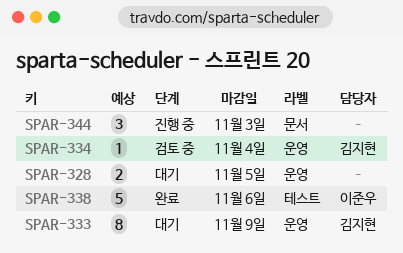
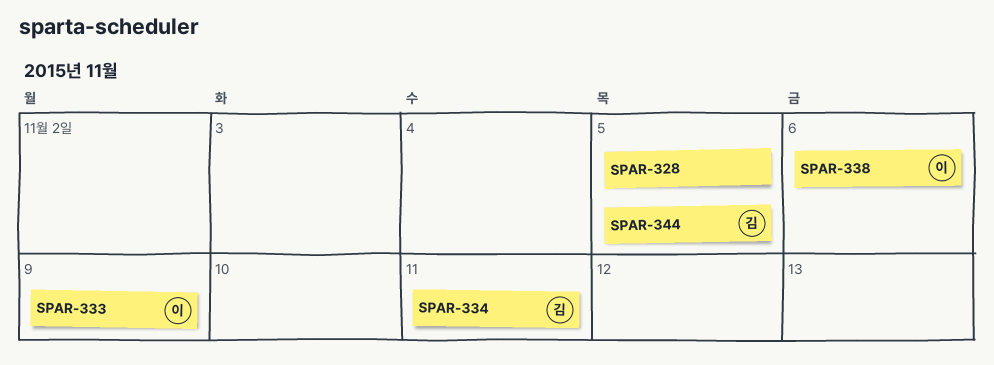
SPAR-333, owner: 김지현 -> 이준우
SPAR-334, due: Nov 4 -> Nov 11
SPAR-344, owner: none -> 김지현
SPAR-344, due: Nov 3 -> Nov 5

